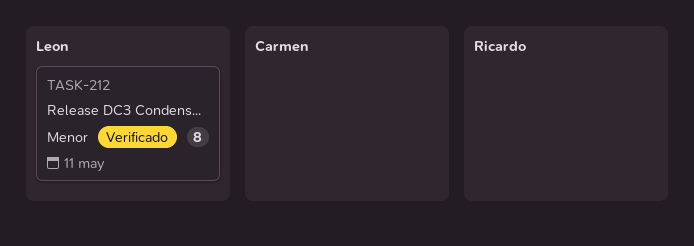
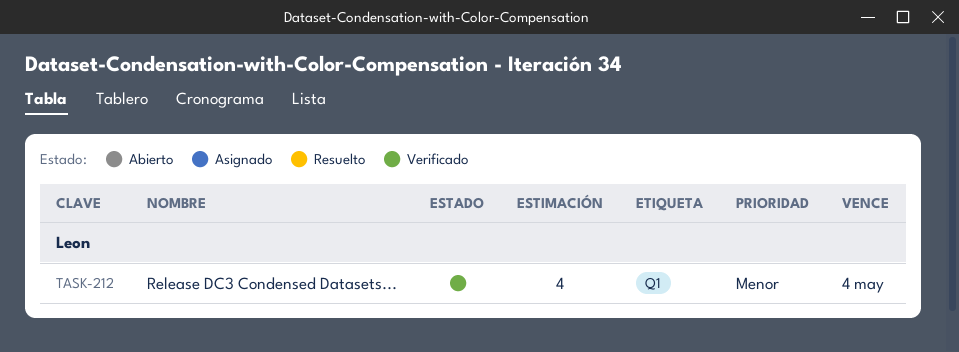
TASK-212, estimate: 8 -> 4
TASK-212, due: May 11 -> May 4

